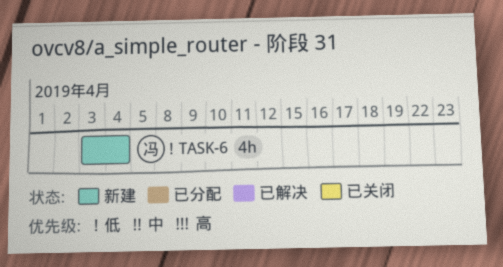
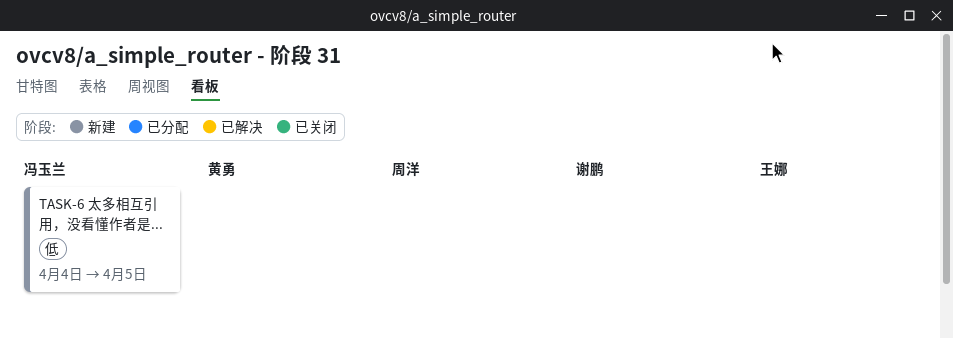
TASK-6, start: Apr 3 -> Apr 4
TASK-6, due: Apr 4 -> Apr 5

